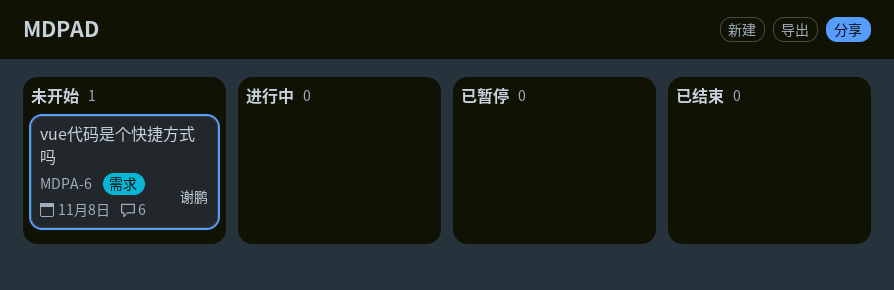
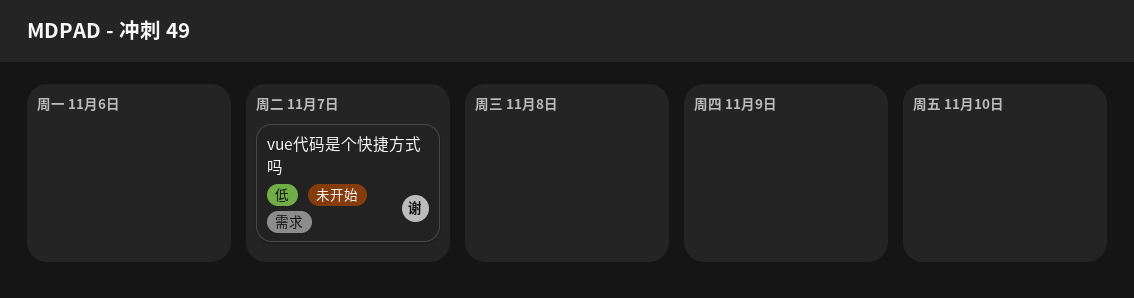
vue代码是个快捷方式吗, due: Nov 8 -> Nov 7

